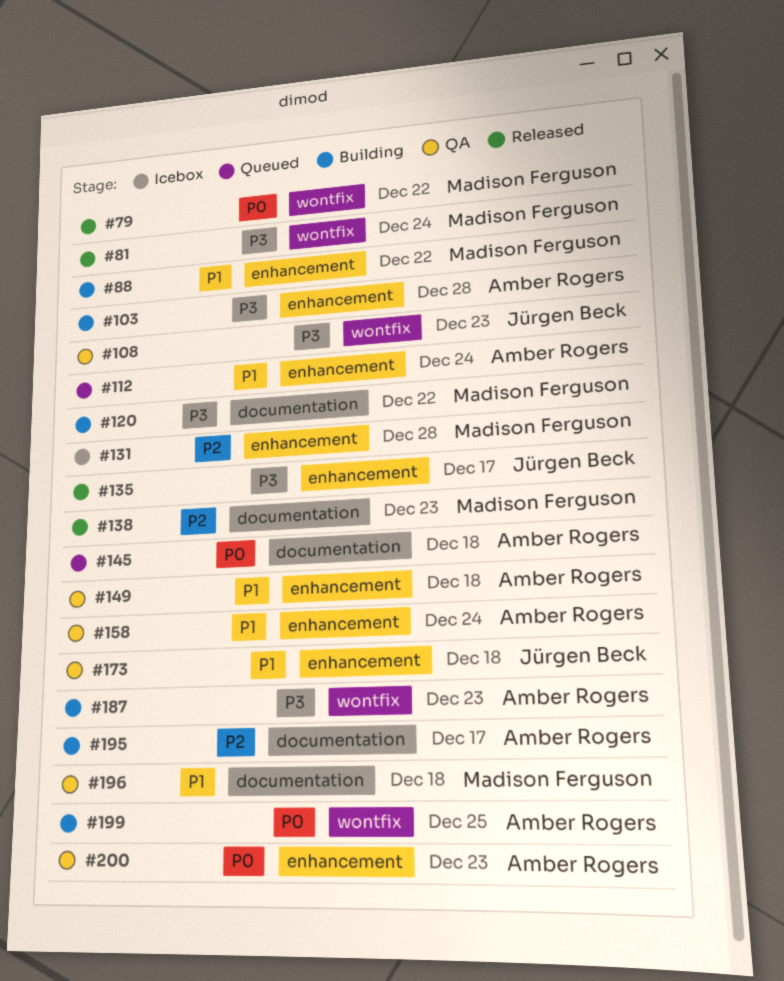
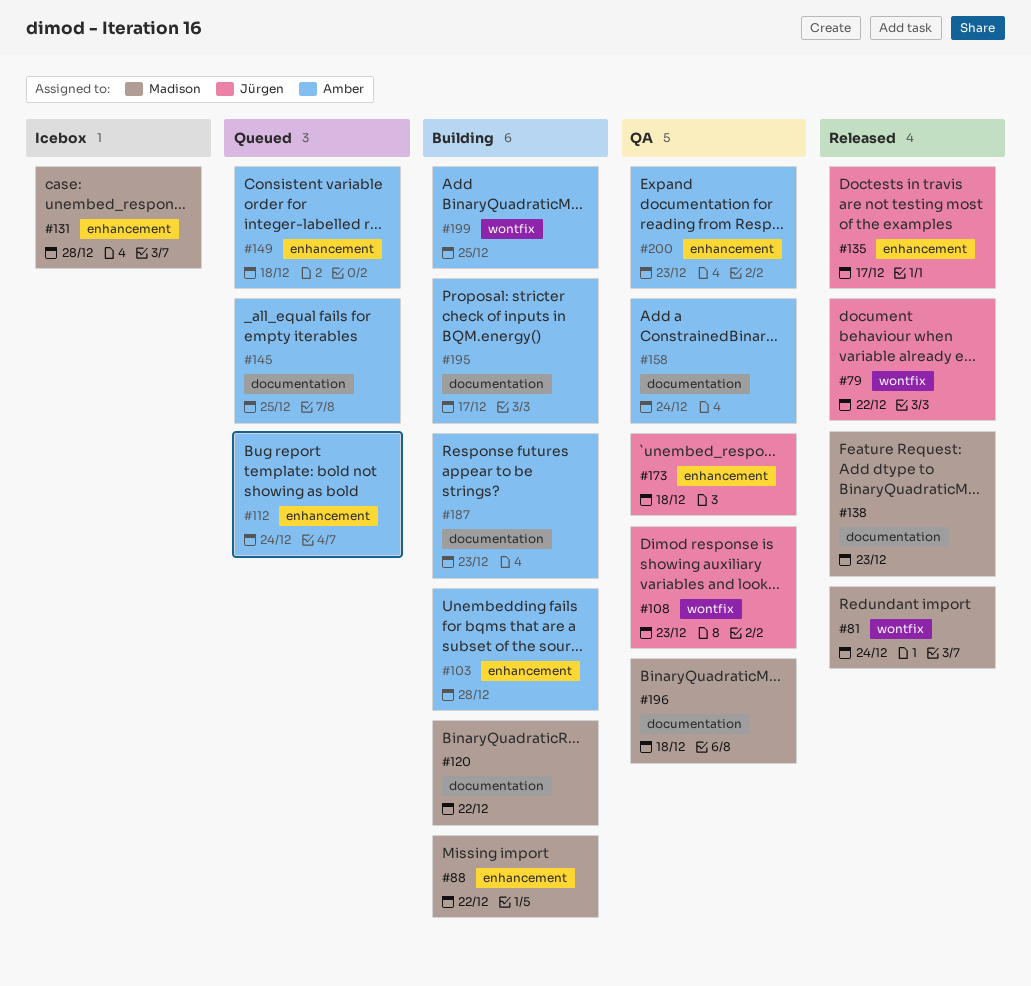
#79, owner: Madison Ferguson -> Jürgen Beck
#145, due: Dec 18 -> Dec 25
#149, status: QA -> Queued
#158, label: enhancement -> documentation
#187, label: wontfix -> documentation

